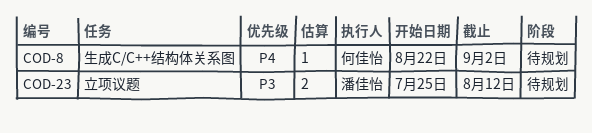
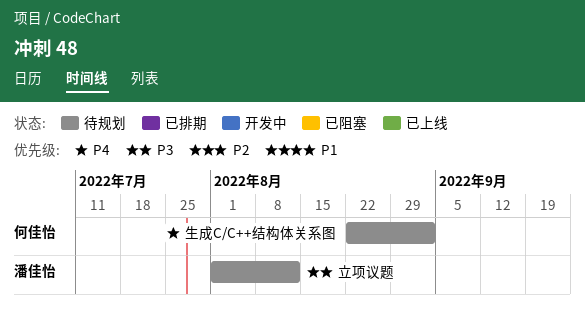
立项议题, start: Jul 25 -> Aug 1

